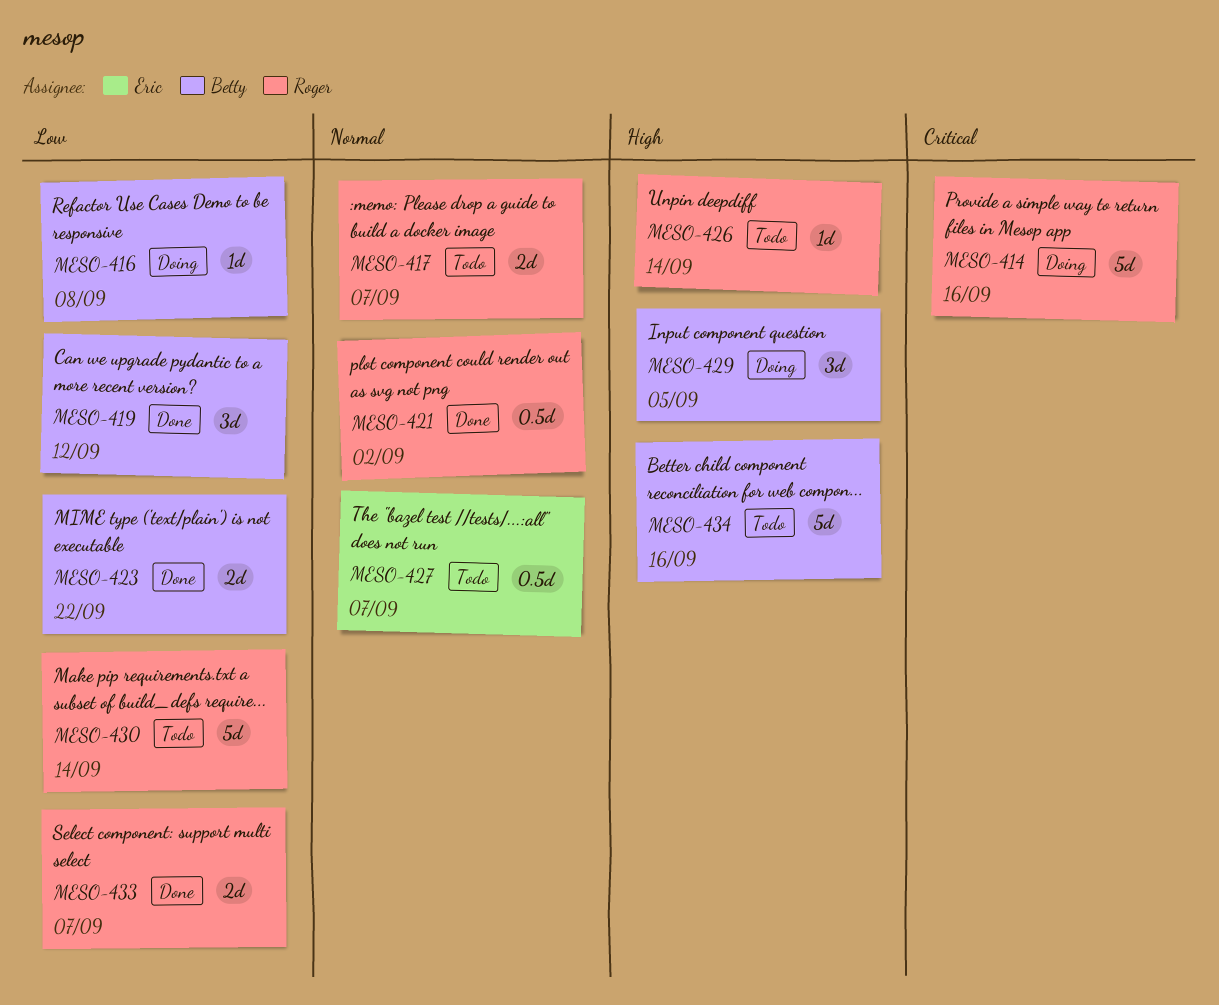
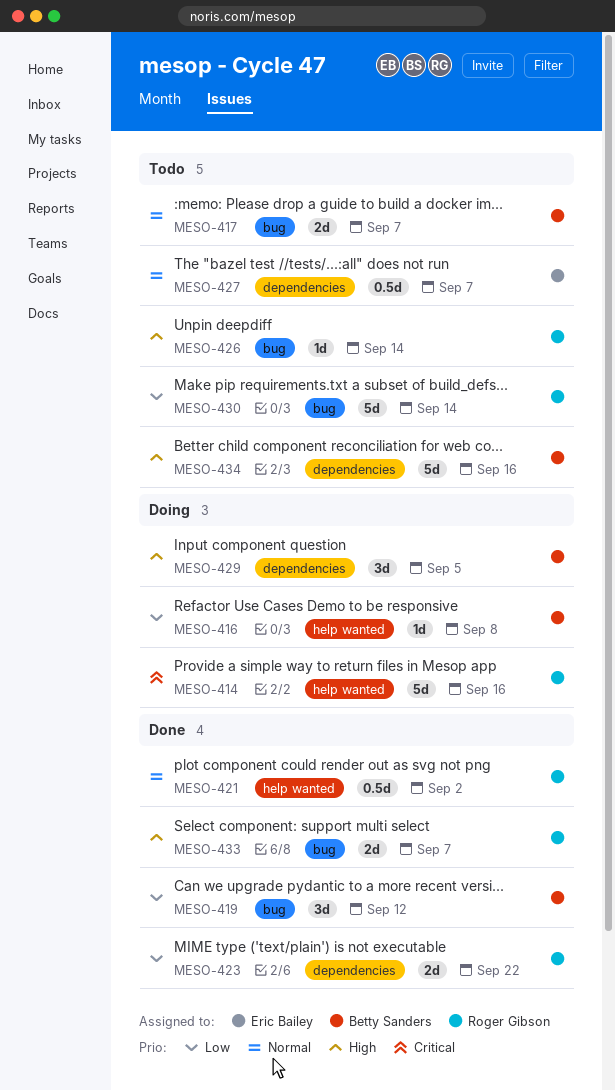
MESO-417, owner: Roger Gibson -> Betty Sanders
MESO-423, owner: Betty Sanders -> Roger Gibson
MESO-433, priority: Low -> High

